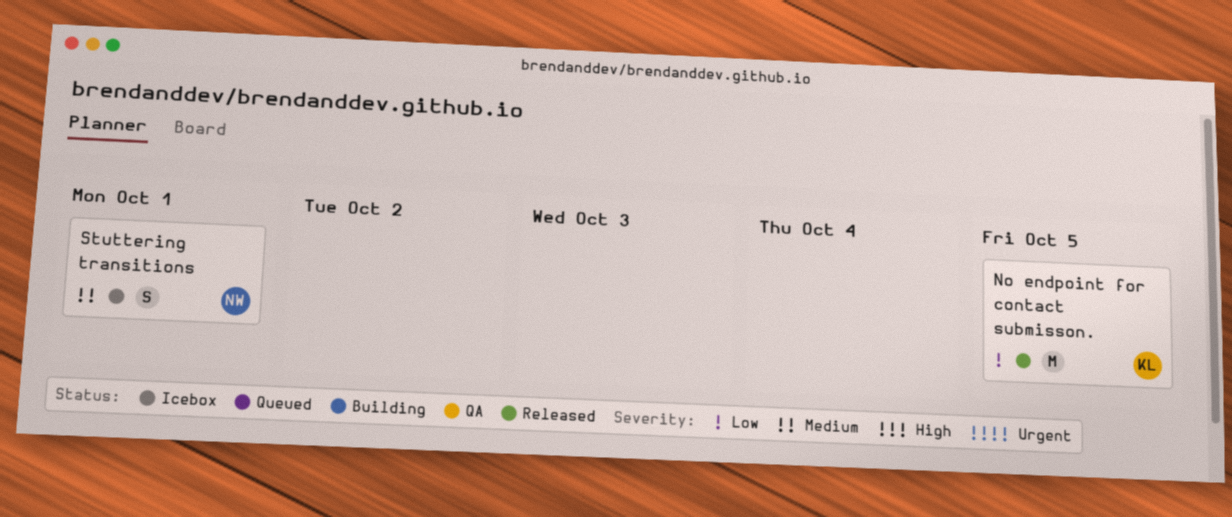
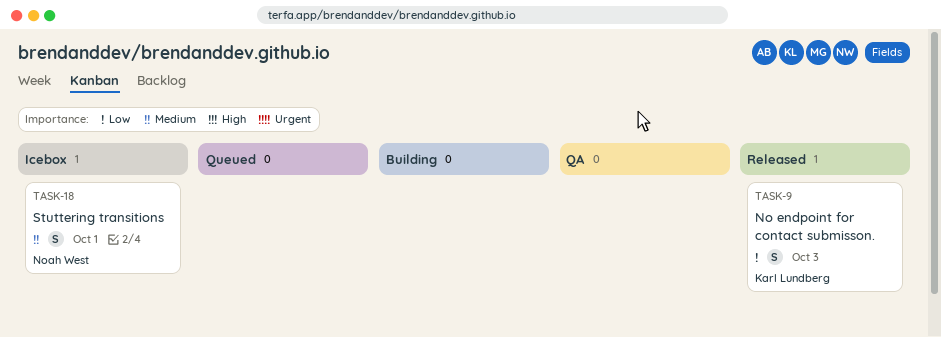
No endpoint for contact submisson., estimate: M -> S
No endpoint for contact submisson., due: Oct 5 -> Oct 3

